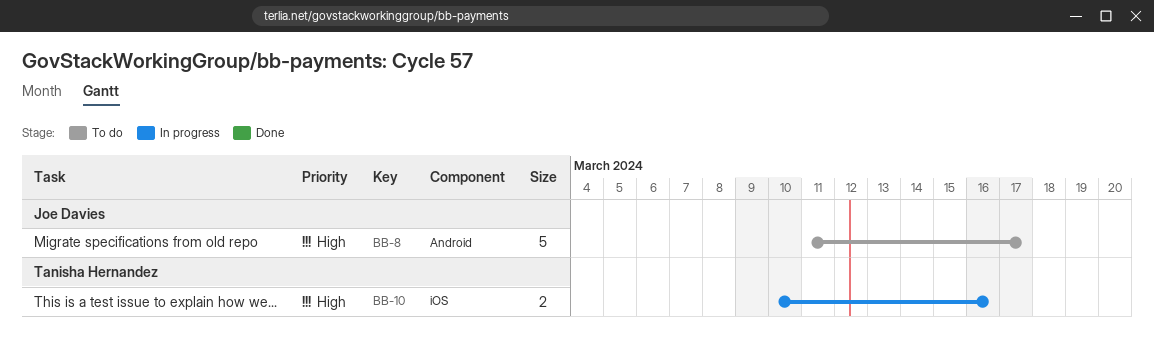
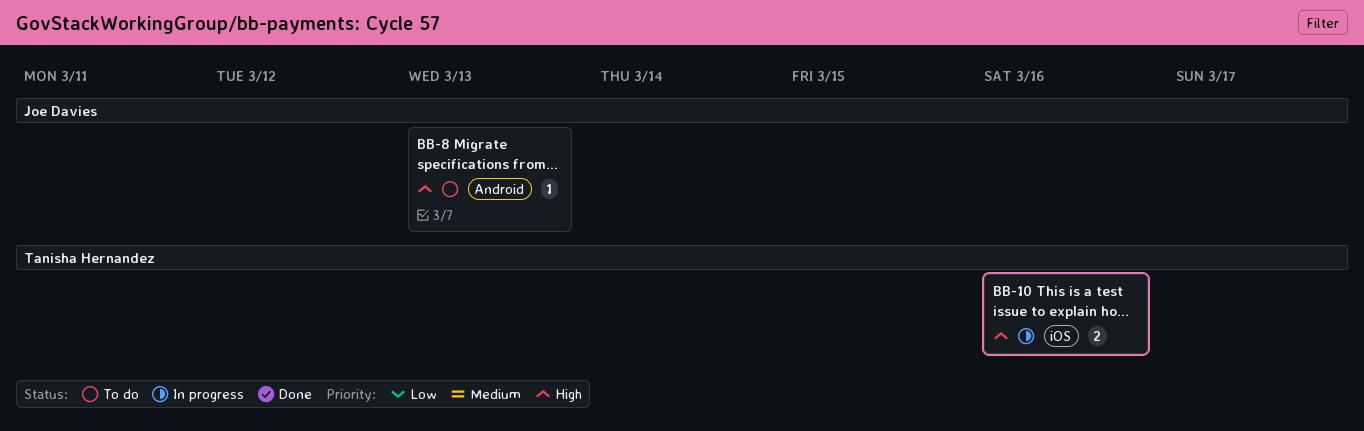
BB-8, estimate: 5 -> 1
BB-8, due: Mar 17 -> Mar 13

